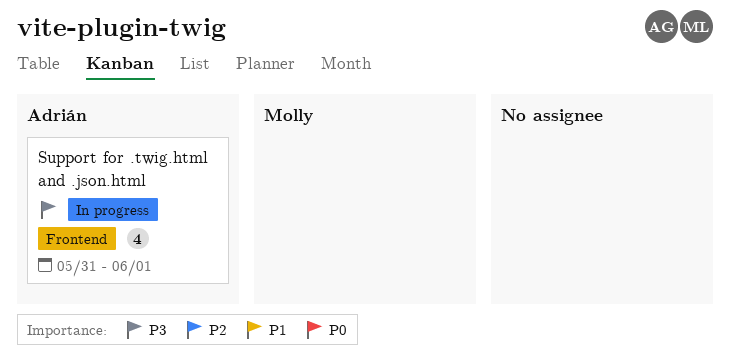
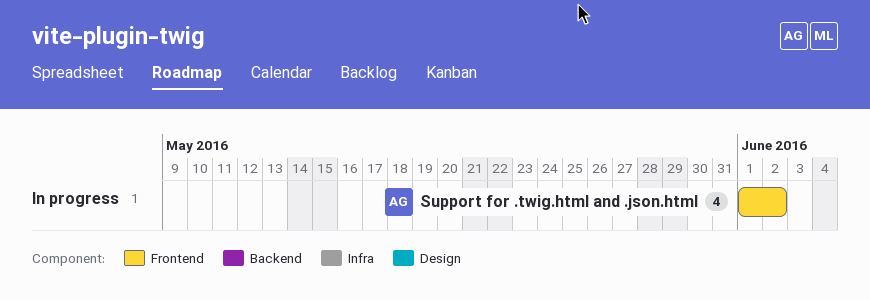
Support for .twig.html and .json.html, start: May 31 -> Jun 1
Support for .twig.html and .json.html, due: Jun 1 -> Jun 2

